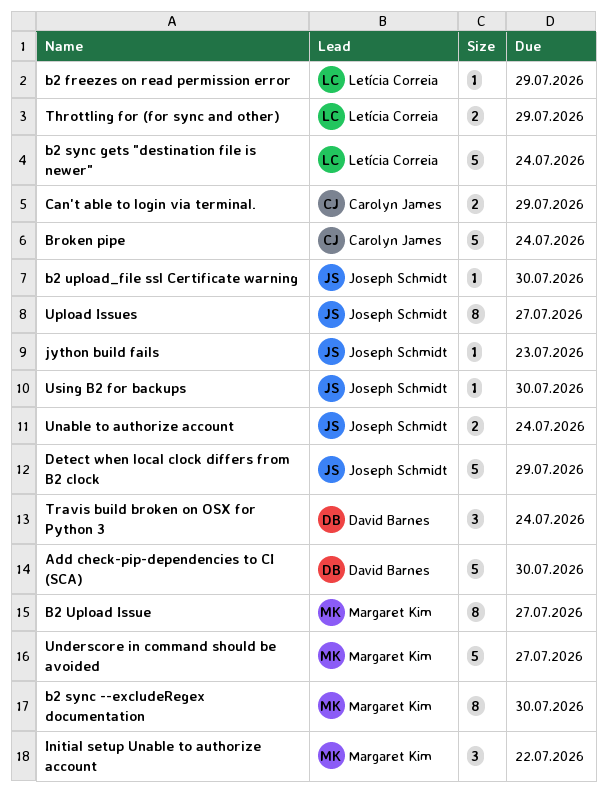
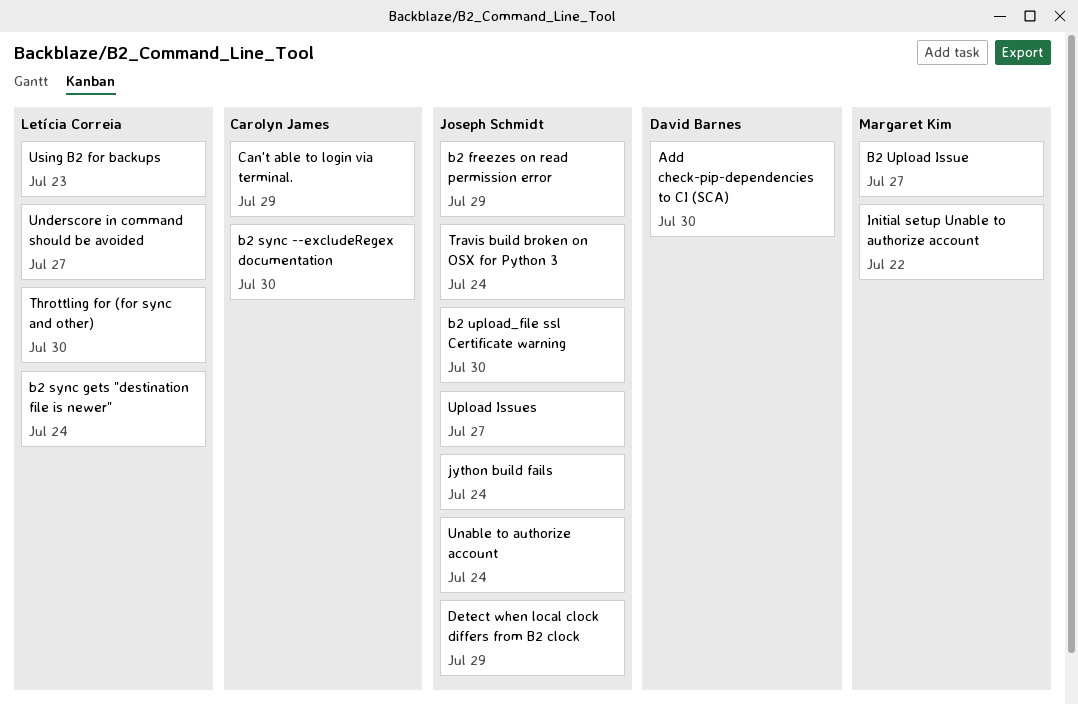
b2 freezes on read permission error, owner: Letícia Correia -> Joseph Schmidt
b2 sync --excludeRegex documentation, owner: Margaret Kim -> Carolyn James
Broken pipe: present -> none
jython build fails, due: Jul 23 -> Jul 24
Throttling for (for sync and other), due: Jul 29 -> Jul 30
Travis build broken on OSX for Python 3, owner: David Barnes -> Joseph Schmidt
Underscore in command should be avoided, owner: Margaret Kim -> Letícia Correia
Using B2 for backups, owner: Joseph Schmidt -> Letícia Correia
Using B2 for backups, due: Jul 30 -> Jul 23

